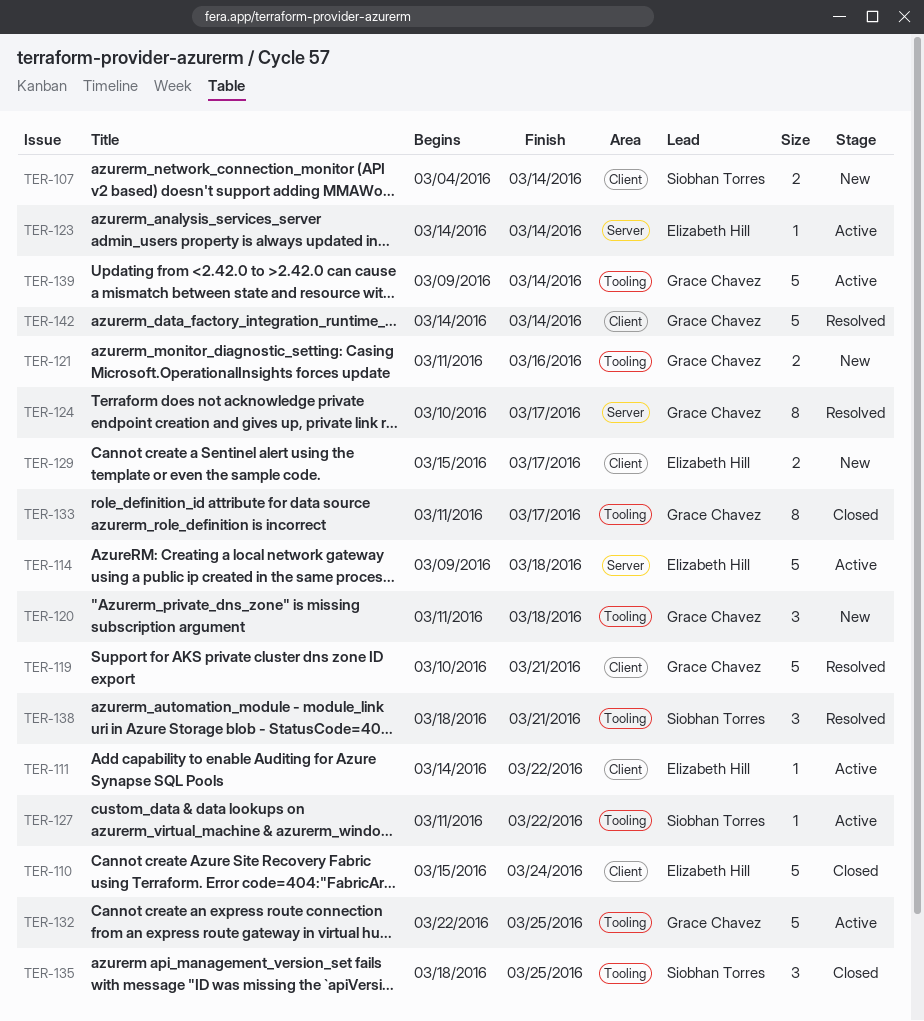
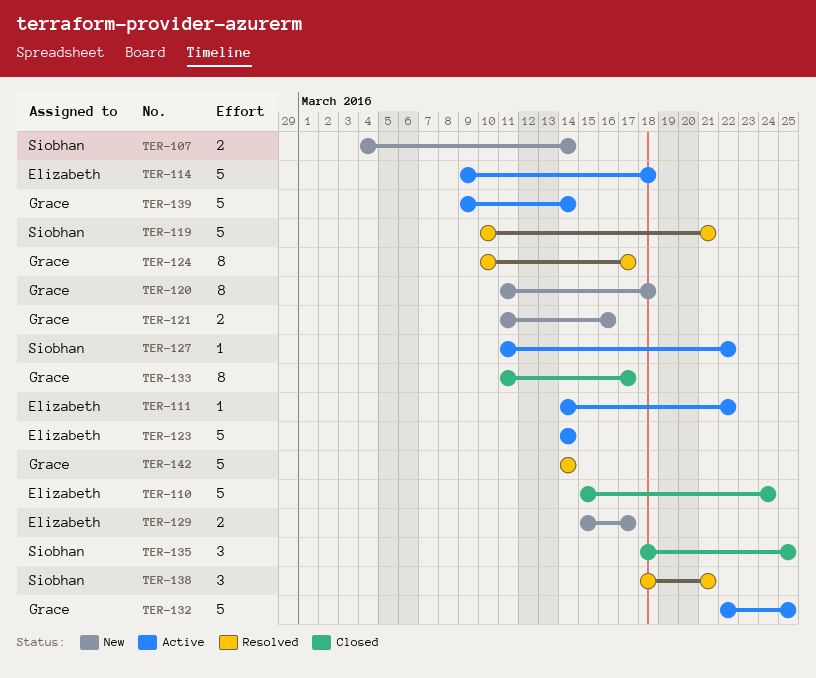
TER-119, owner: Grace Chavez -> Siobhan Torres
TER-120, estimate: 3 -> 8
TER-123, estimate: 1 -> 5

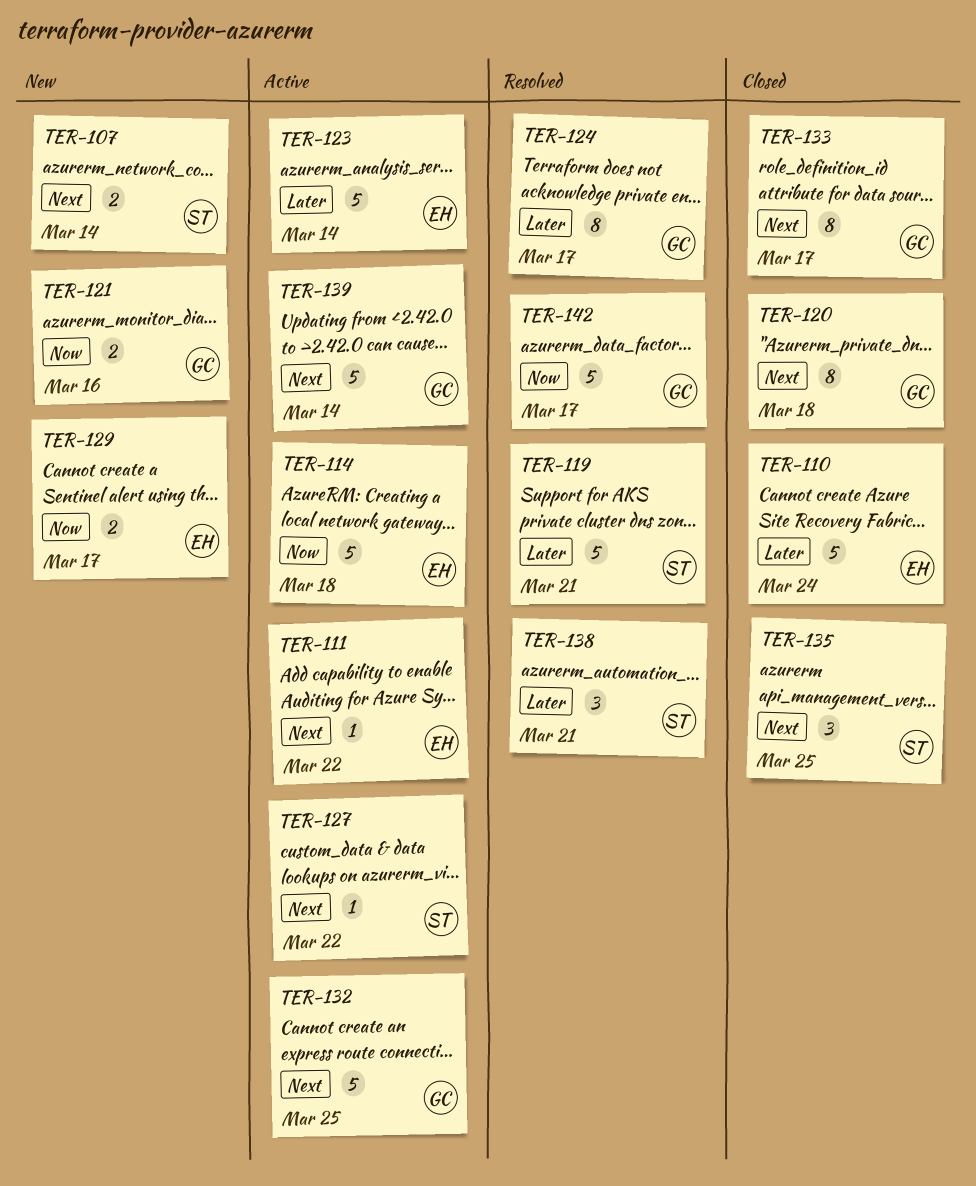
TER-120, status: New -> Closed
TER-142, due: Mar 14 -> Mar 17

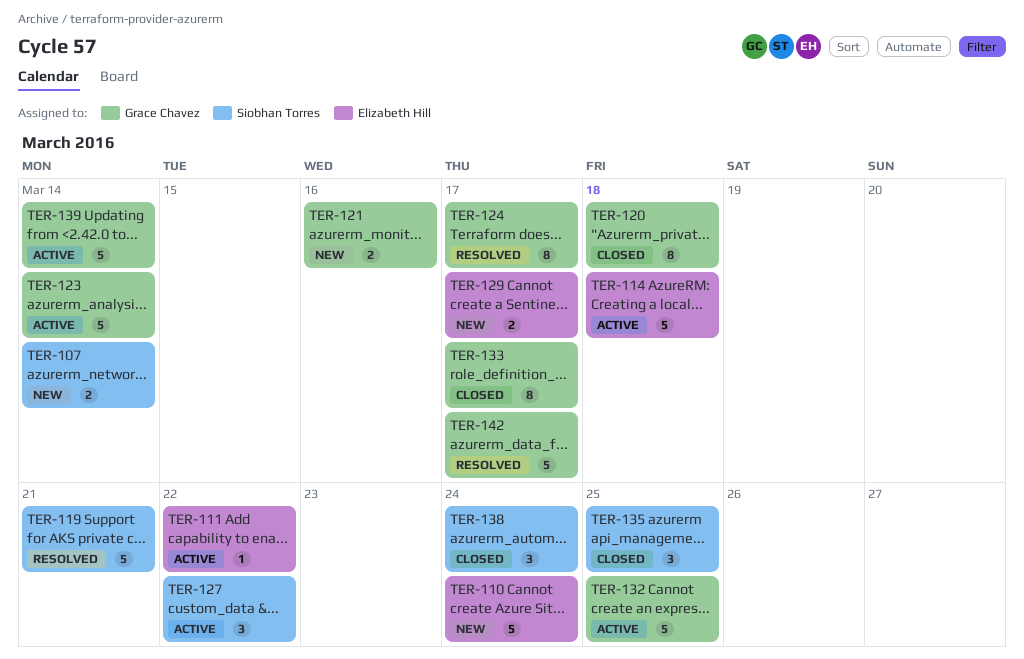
TER-110, status: Closed -> New
TER-123, owner: Elizabeth Hill -> Grace Chavez
TER-127, estimate: 1 -> 3
TER-138, status: Resolved -> Closed
TER-138, due: Mar 21 -> Mar 24

